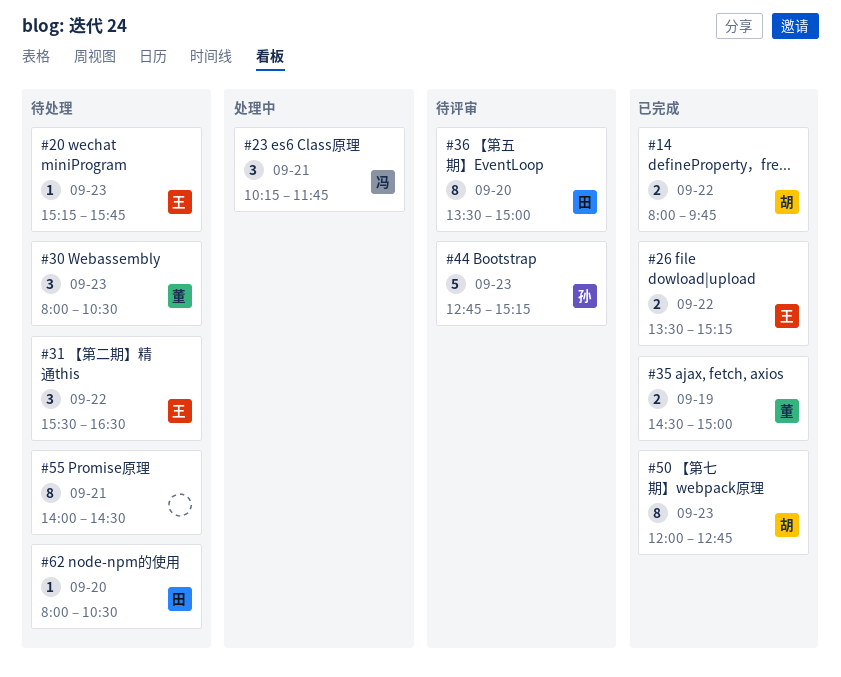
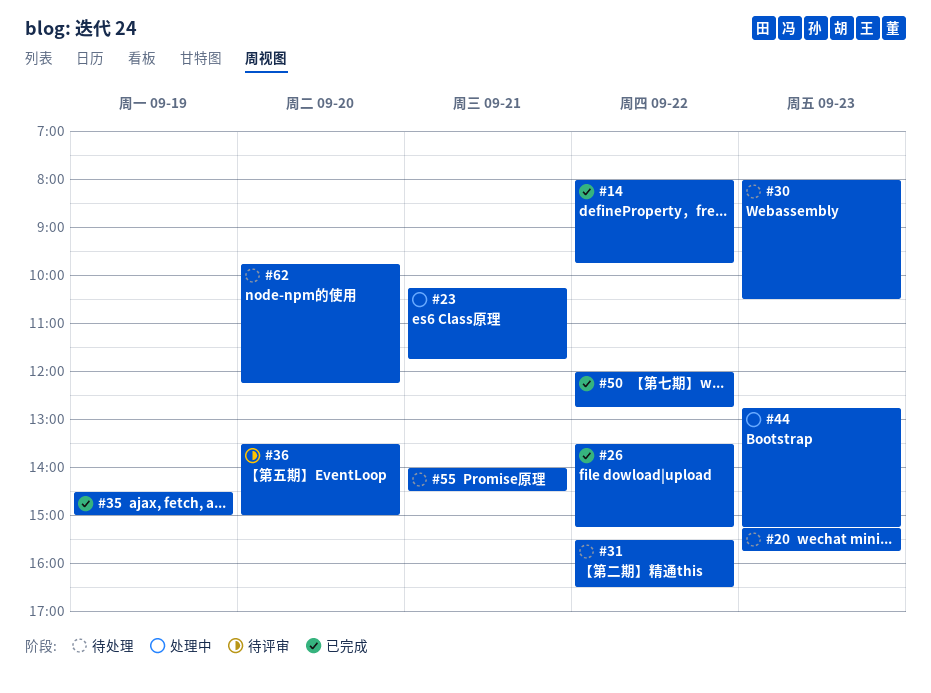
#44, status: 待评审 -> 处理中
#50, day: Sep 23 -> Sep 22
#62, begins: 08:00 -> 09:45
#62, ends: 10:30 -> 12:15

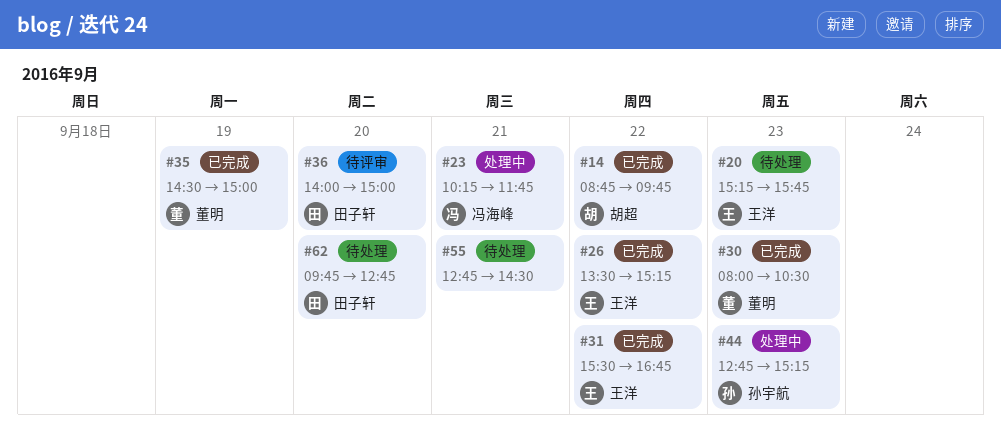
#14, begins: 08:00 -> 08:45
#30, status: 待处理 -> 已完成
#31, status: 待处理 -> 已完成
#31, ends: 16:30 -> 16:45
#36, begins: 13:30 -> 14:00
#50: present -> none
#55, begins: 14:00 -> 12:45
#62, ends: 12:15 -> 12:45

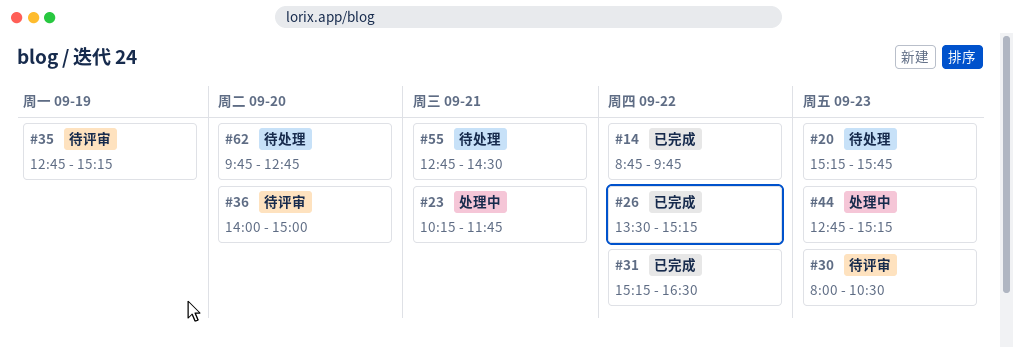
#30, status: 已完成 -> 待评审
#31, begins: 15:30 -> 15:15
#31, ends: 16:45 -> 16:30
#35, status: 已完成 -> 待评审
#35, begins: 14:30 -> 12:45
#35, ends: 15:00 -> 15:15

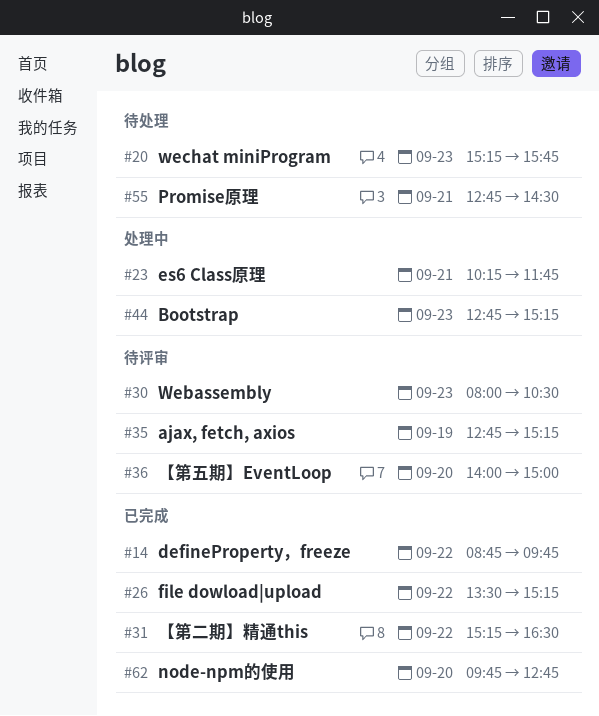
#62, status: 待处理 -> 已完成

